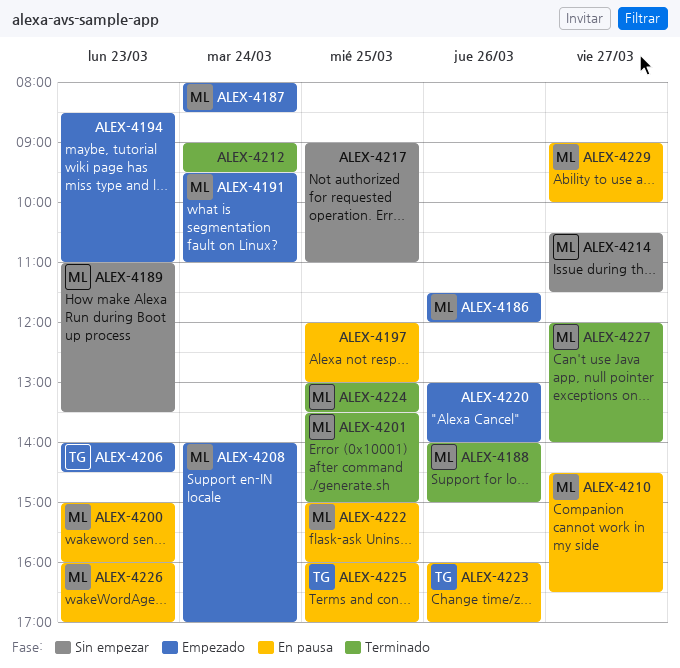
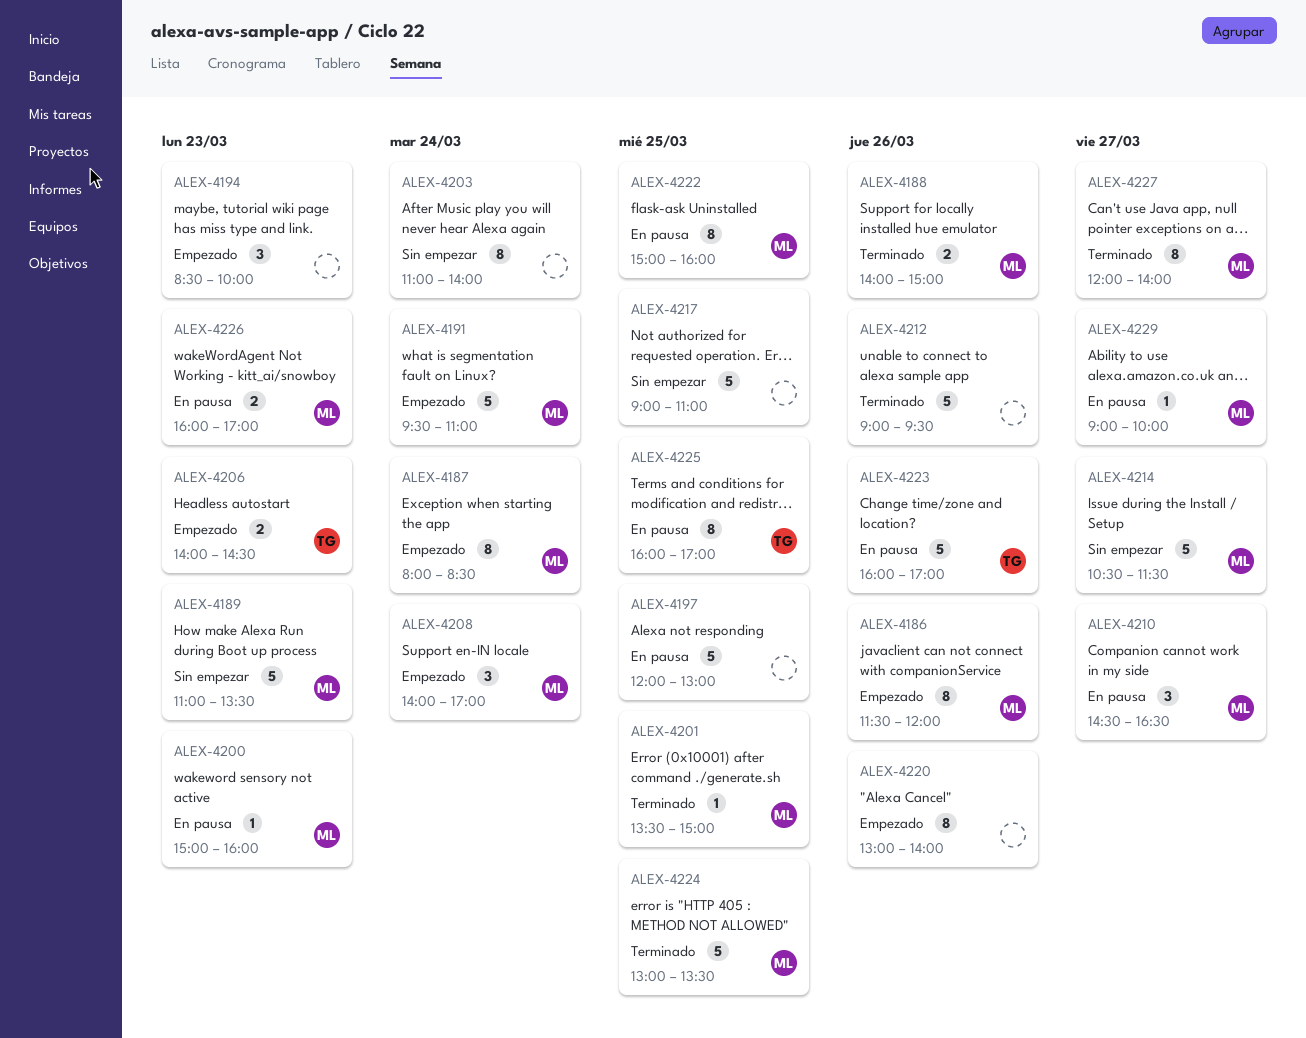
ALEX-4194, ends: 11:00 -> 10:00
ALEX-4203: none -> present
ALEX-4212, day: Mar 24 -> Mar 26

